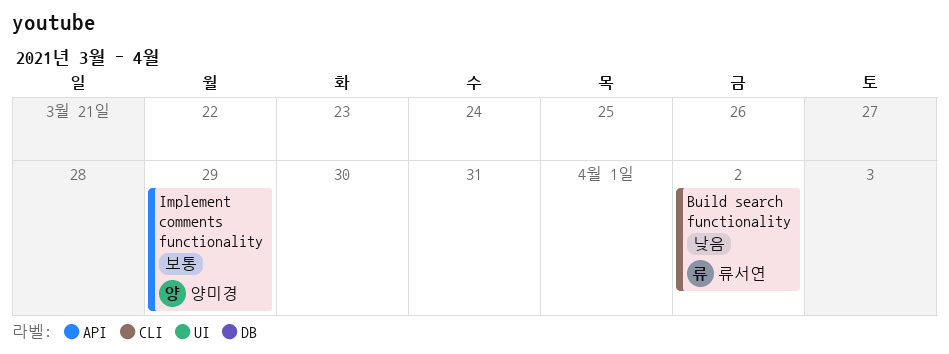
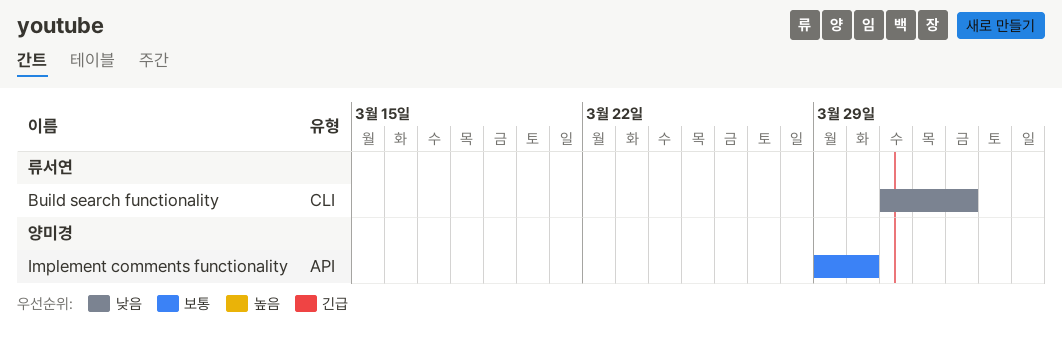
Implement comments functionality, due: Mar 29 -> Mar 30

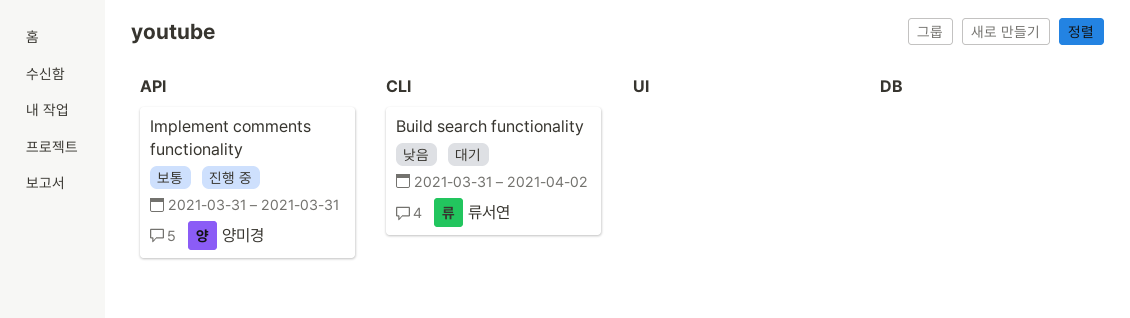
Implement comments functionality, start: Mar 29 -> Mar 31
Implement comments functionality, due: Mar 30 -> Mar 31

